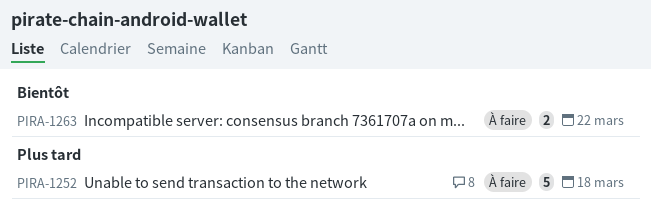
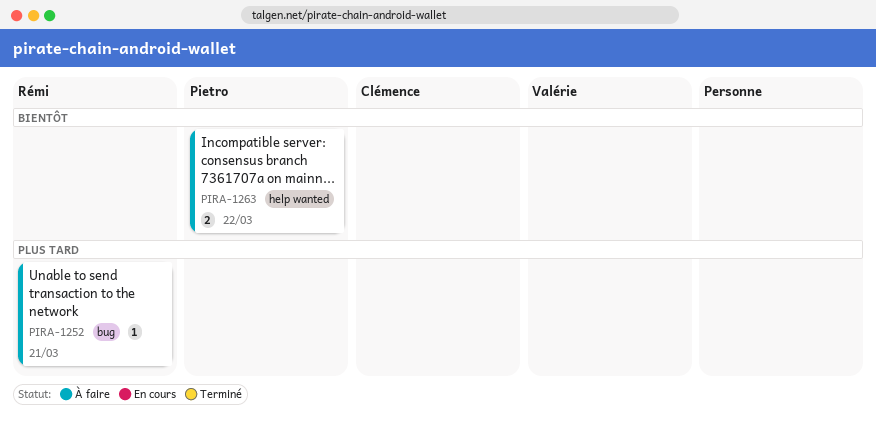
PIRA-1252, estimate: 5 -> 1
PIRA-1252, due: Mar 18 -> Mar 21

